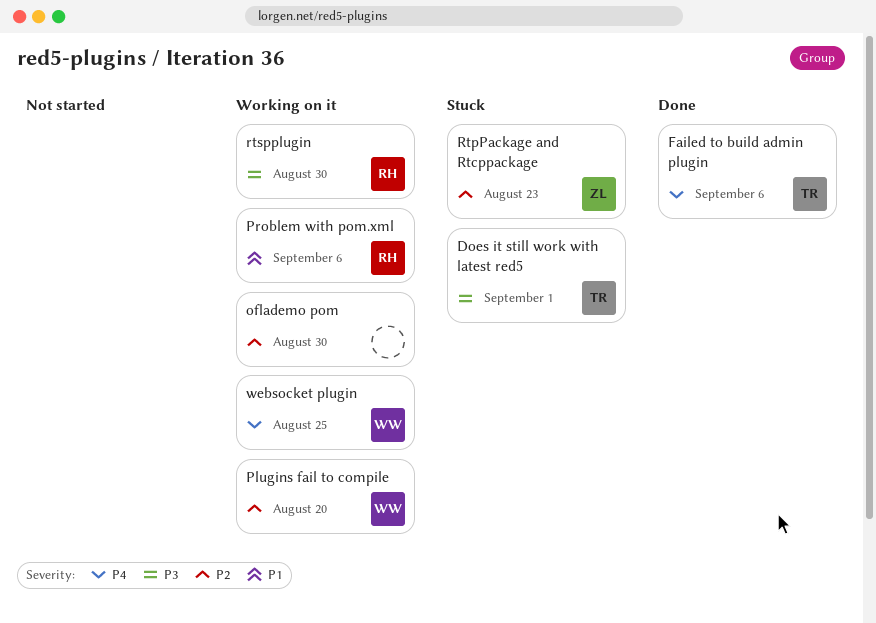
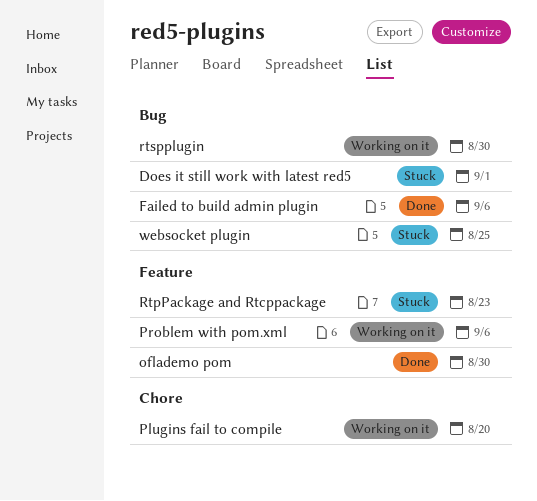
oflademo pom, status: Working on it -> Done
websocket plugin, status: Working on it -> Stuck

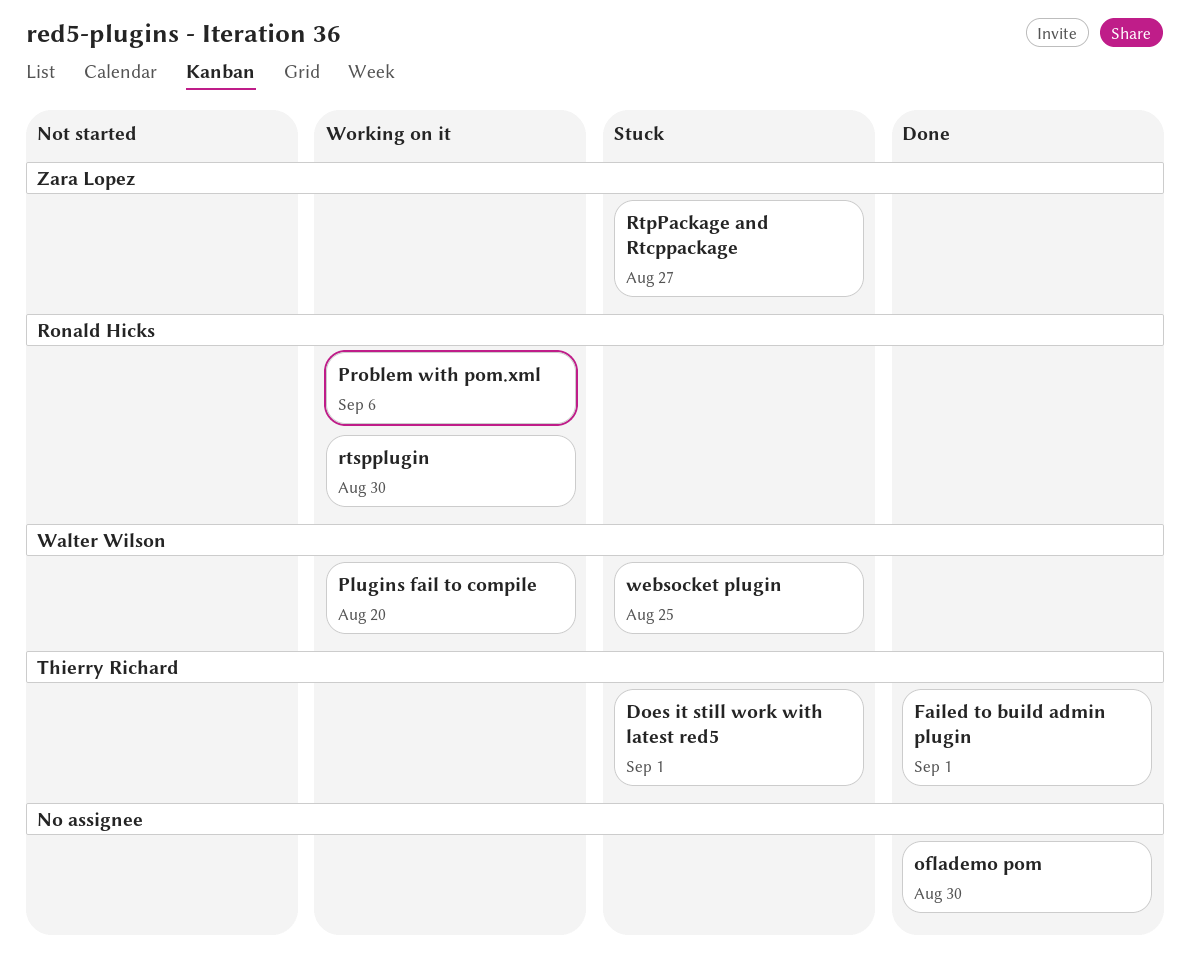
Failed to build admin plugin, due: Sep 6 -> Sep 1
RtpPackage and Rtcppackage, due: Aug 23 -> Aug 27

